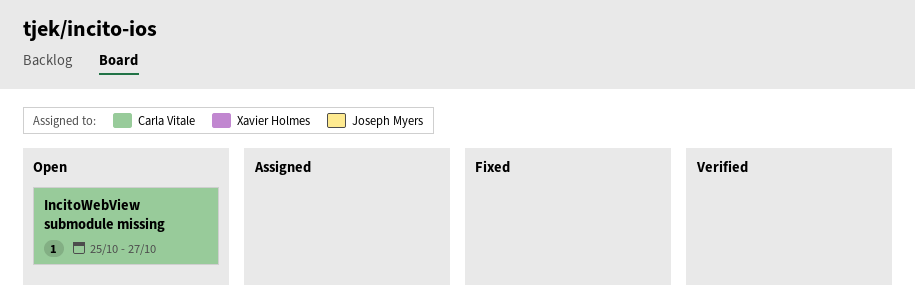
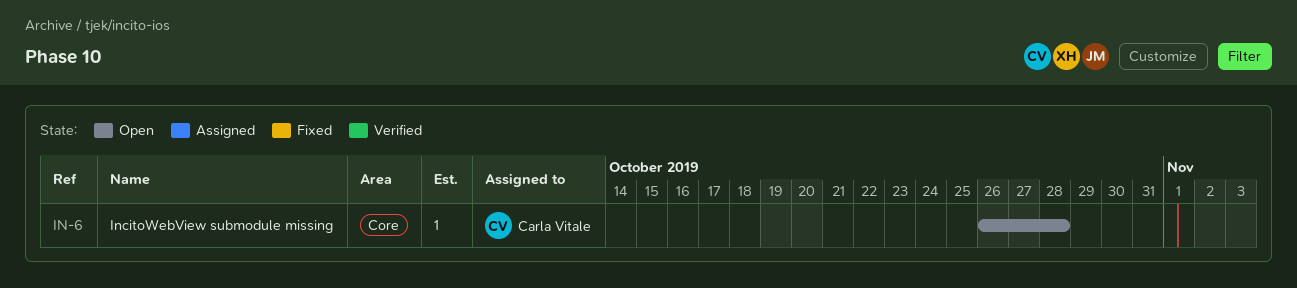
IncitoWebView submodule missing, start: Oct 25 -> Oct 26
IncitoWebView submodule missing, due: Oct 27 -> Oct 28

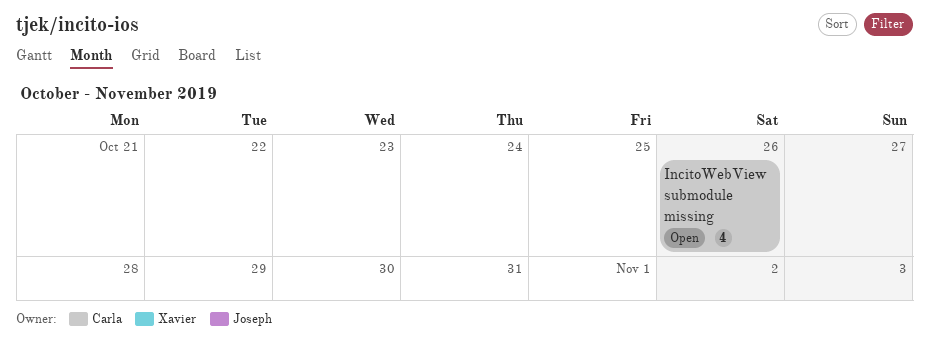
IncitoWebView submodule missing, estimate: 1 -> 4
IncitoWebView submodule missing, due: Oct 28 -> Oct 26

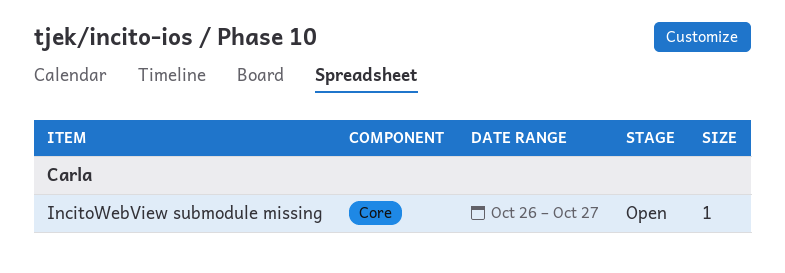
IncitoWebView submodule missing, estimate: 4 -> 1
IncitoWebView submodule missing, due: Oct 26 -> Oct 27

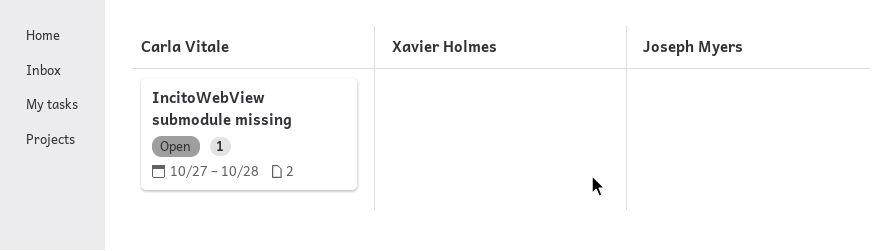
IncitoWebView submodule missing, start: Oct 26 -> Oct 27
IncitoWebView submodule missing, due: Oct 27 -> Oct 28

